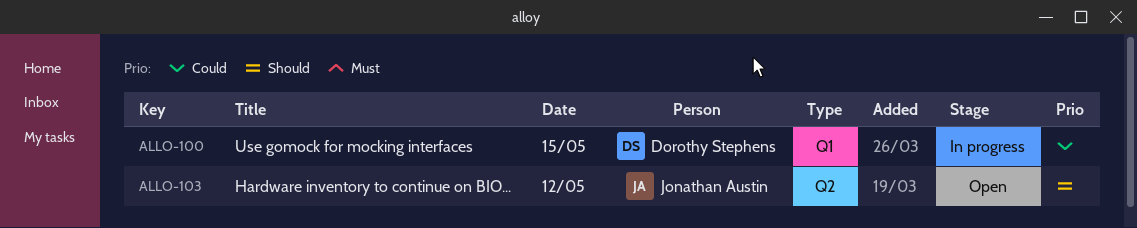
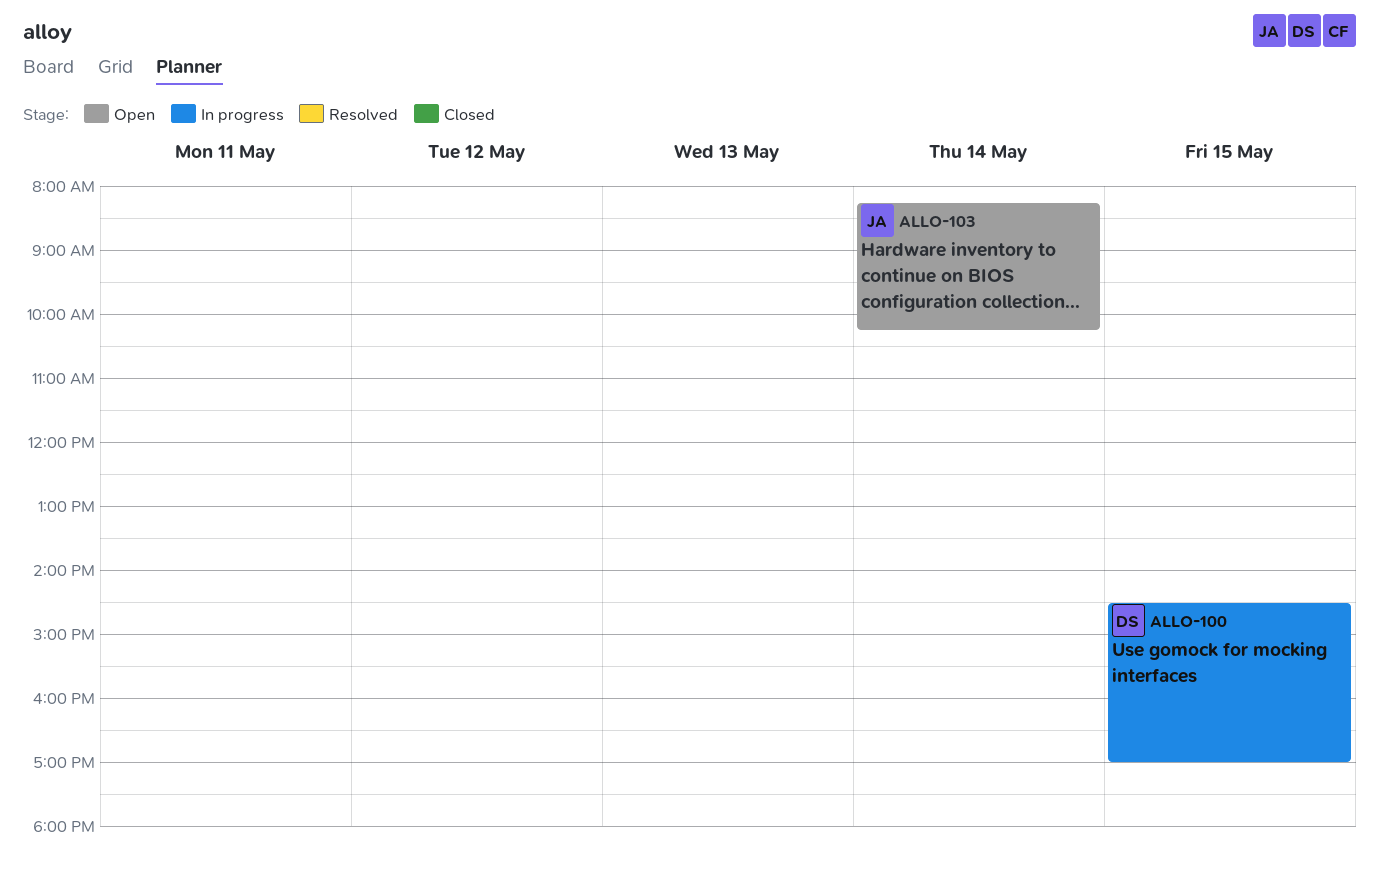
ALLO-103, day: May 12 -> May 14

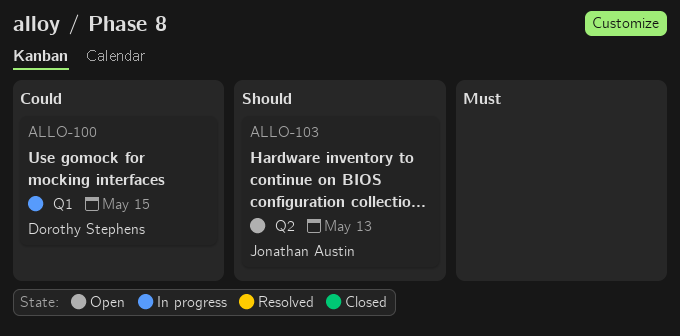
ALLO-103, day: May 14 -> May 13

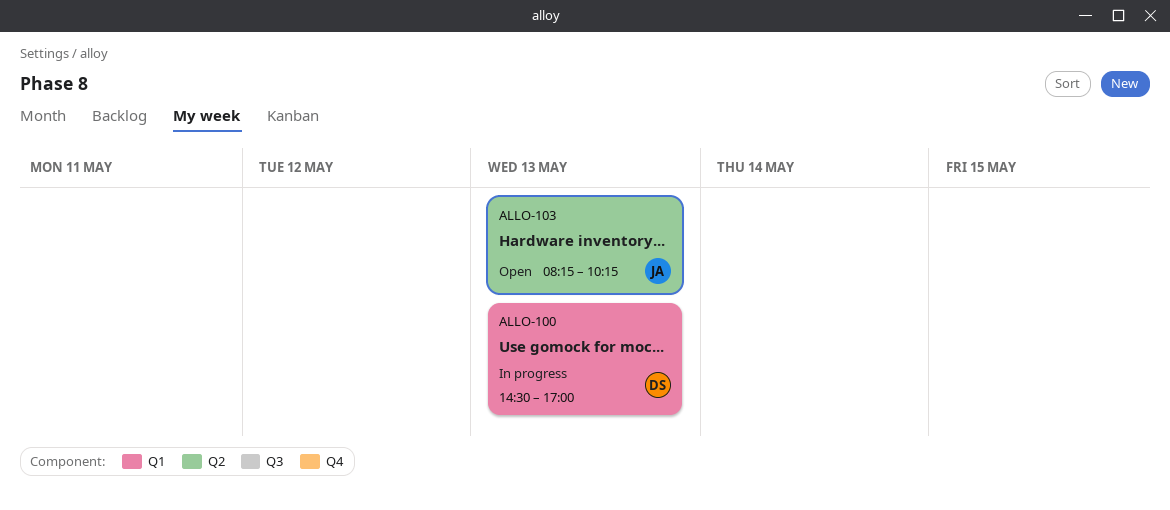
ALLO-100, day: May 15 -> May 13

